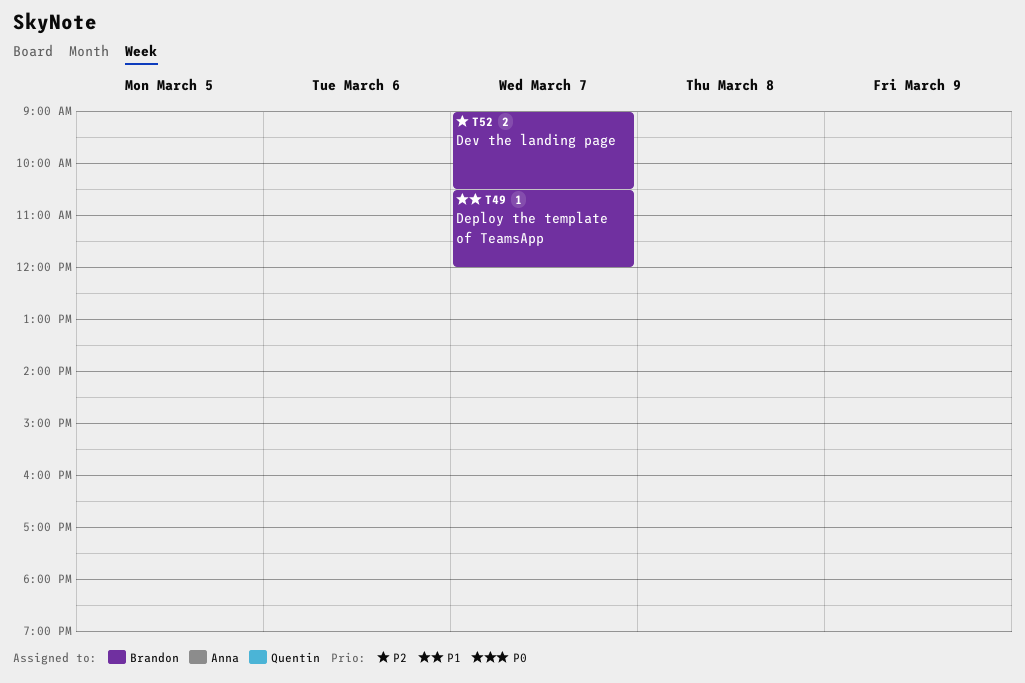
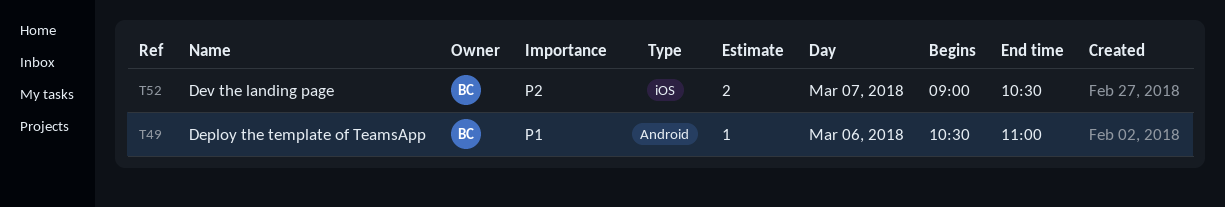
T49, day: Mar 7 -> Mar 6
T49, ends: 12:00 -> 11:00

